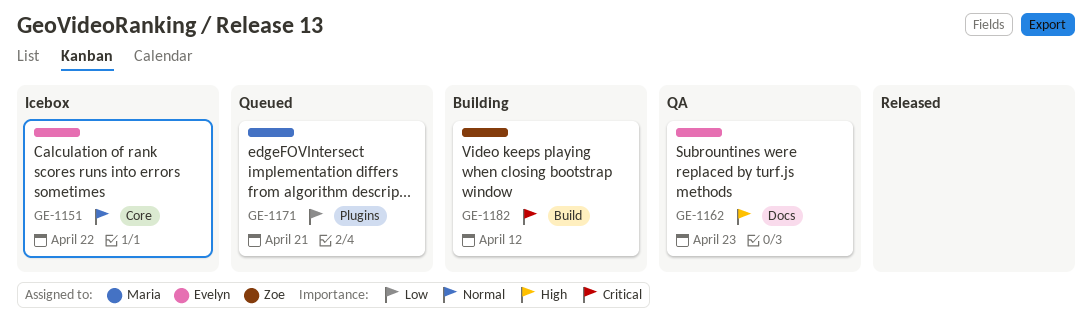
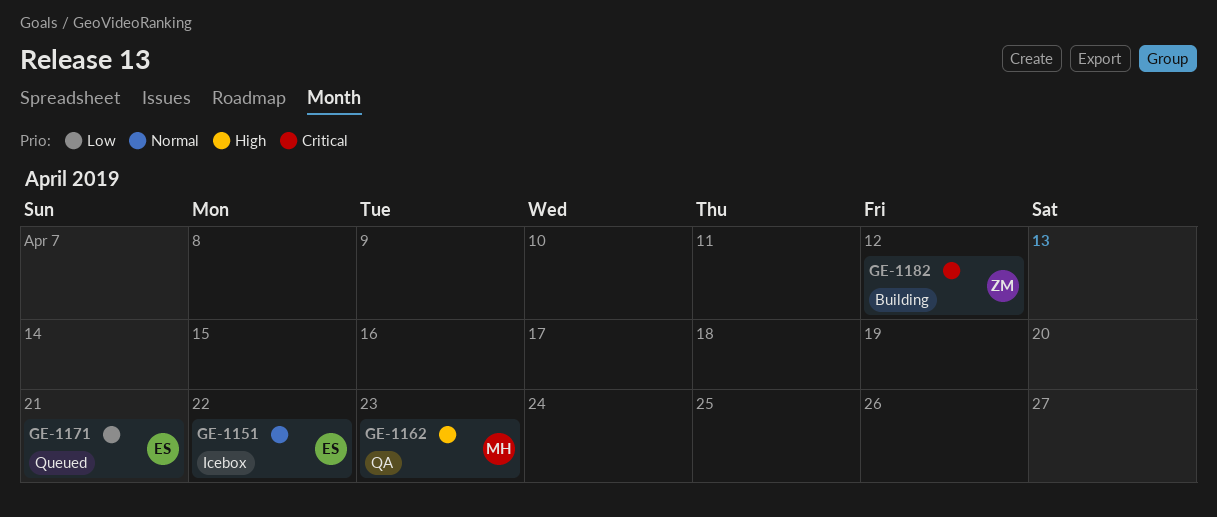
GE-1162, owner: Evelyn -> Maria
GE-1171, owner: Maria -> Evelyn

